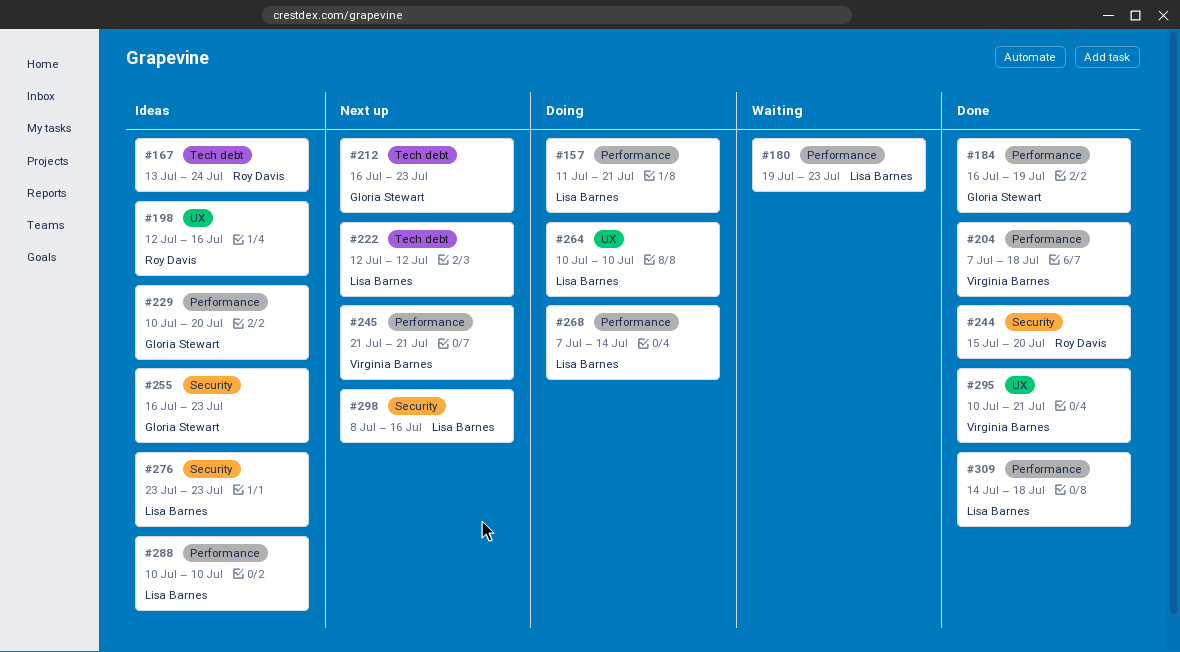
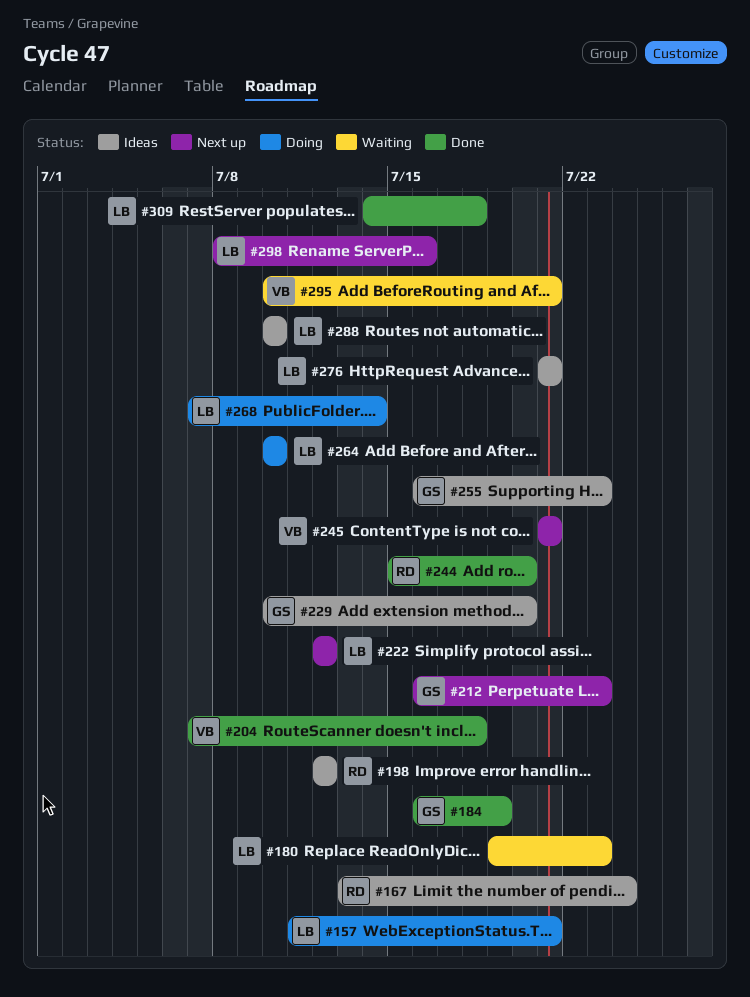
#198, due: Jul 16 -> Jul 12
#276, start: Jul 23 -> Jul 21
#276, due: Jul 23 -> Jul 21
#295, status: Done -> Waiting

